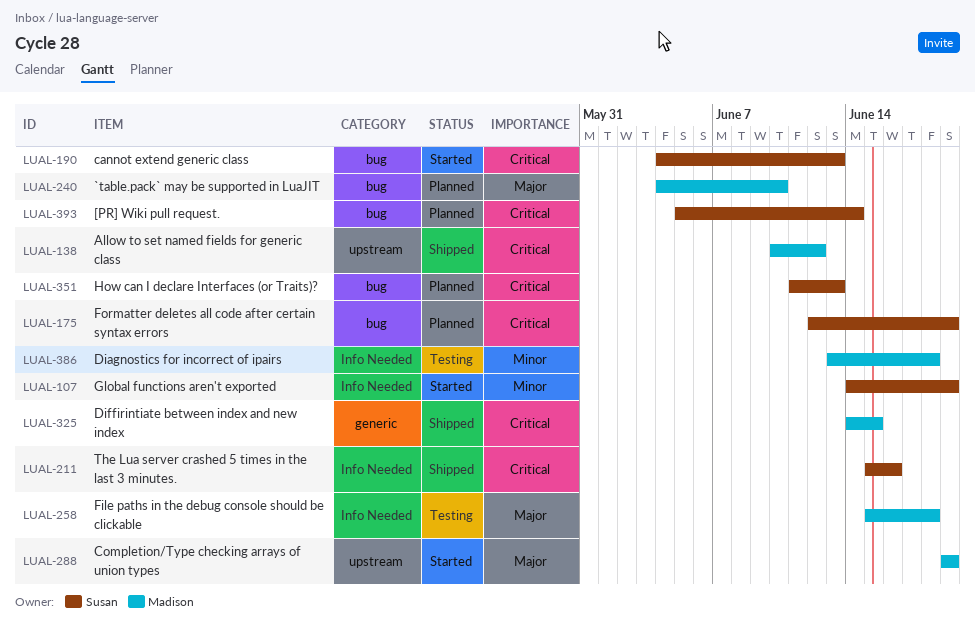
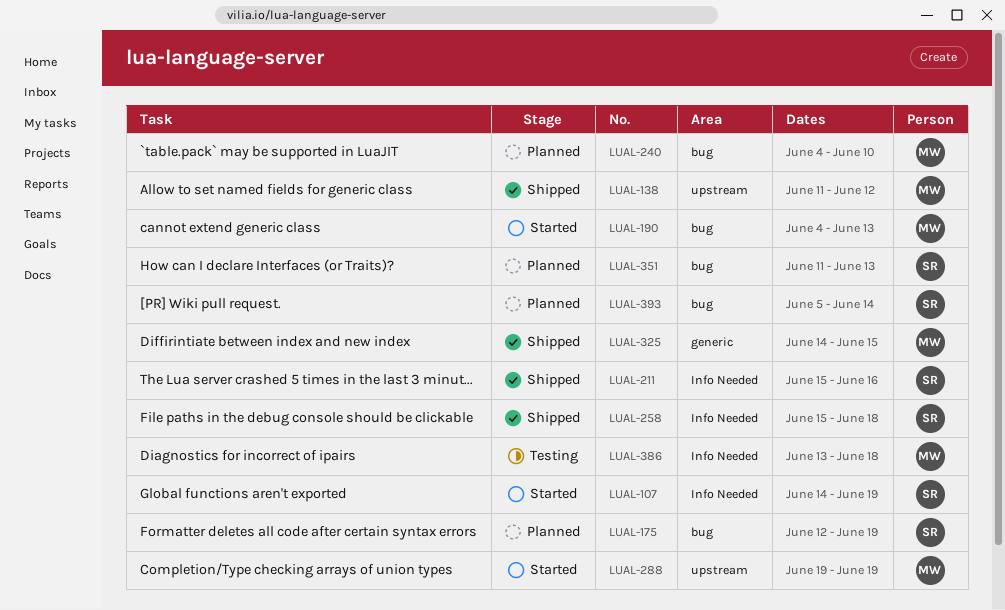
LUAL-138, start: Jun 10 -> Jun 11
LUAL-190, owner: Susan -> Madison
LUAL-258, status: Testing -> Shipped
LUAL-258, owner: Madison -> Susan

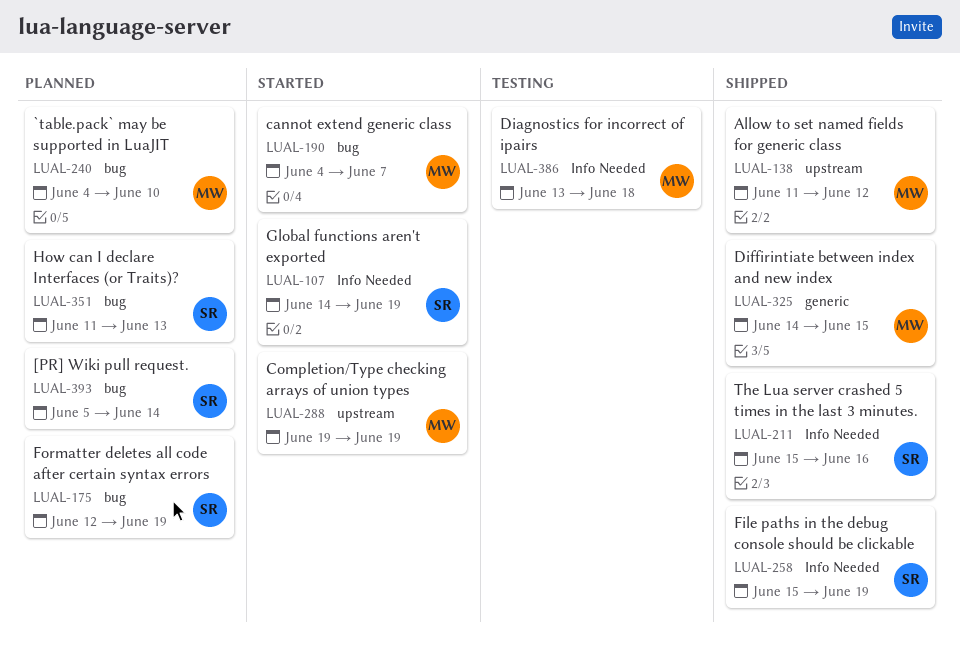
LUAL-190, due: Jun 13 -> Jun 7
LUAL-258, due: Jun 18 -> Jun 19

